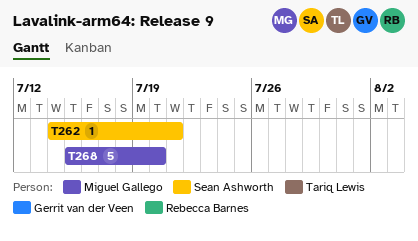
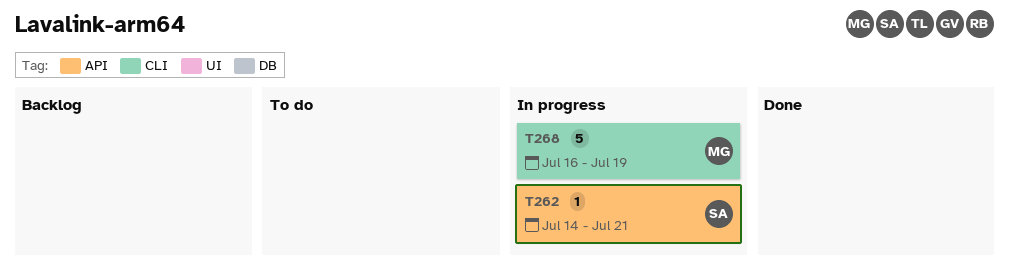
T268, start: Jul 15 -> Jul 16
T268, due: Jul 20 -> Jul 19

